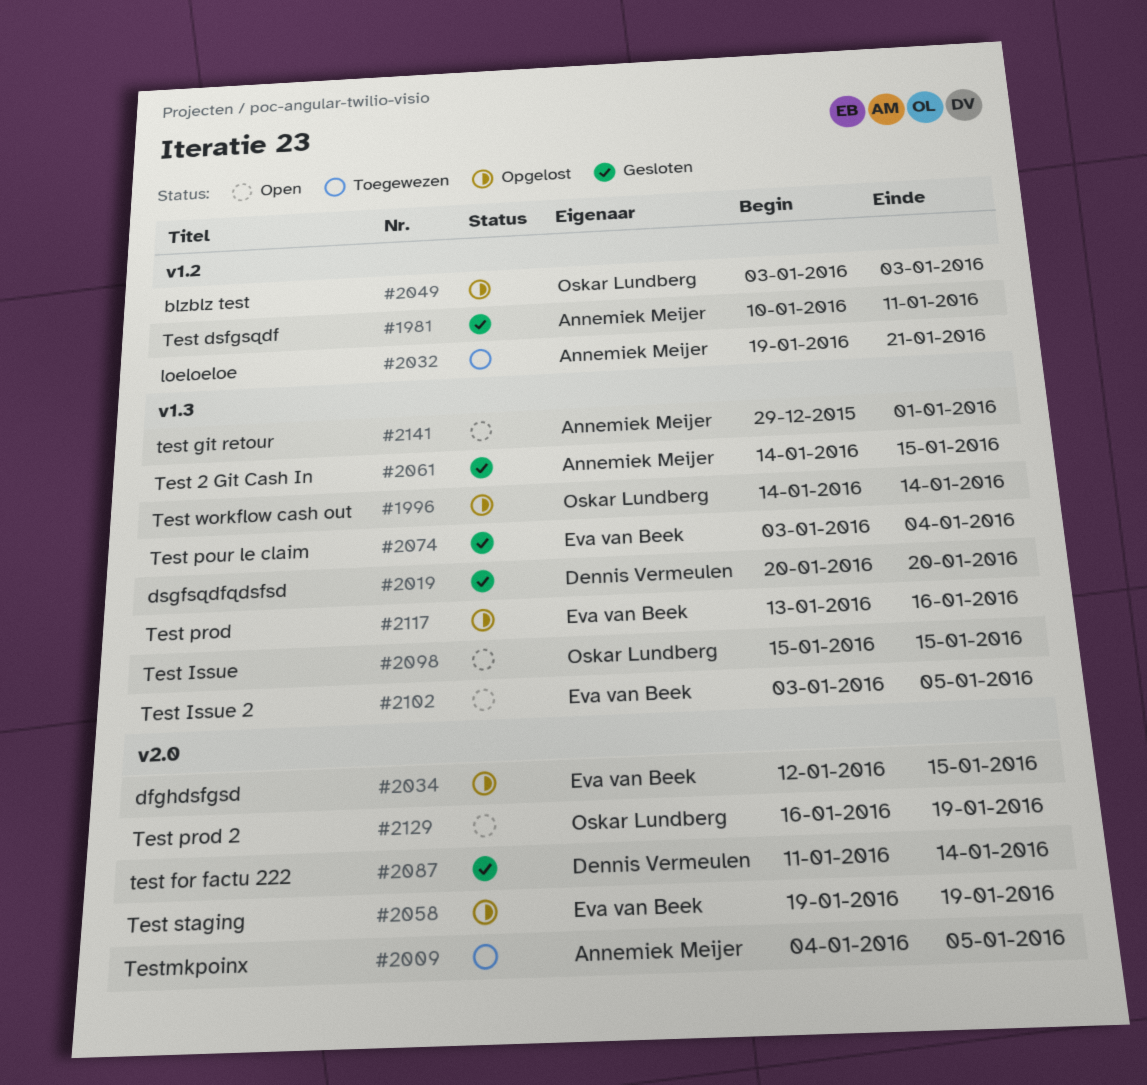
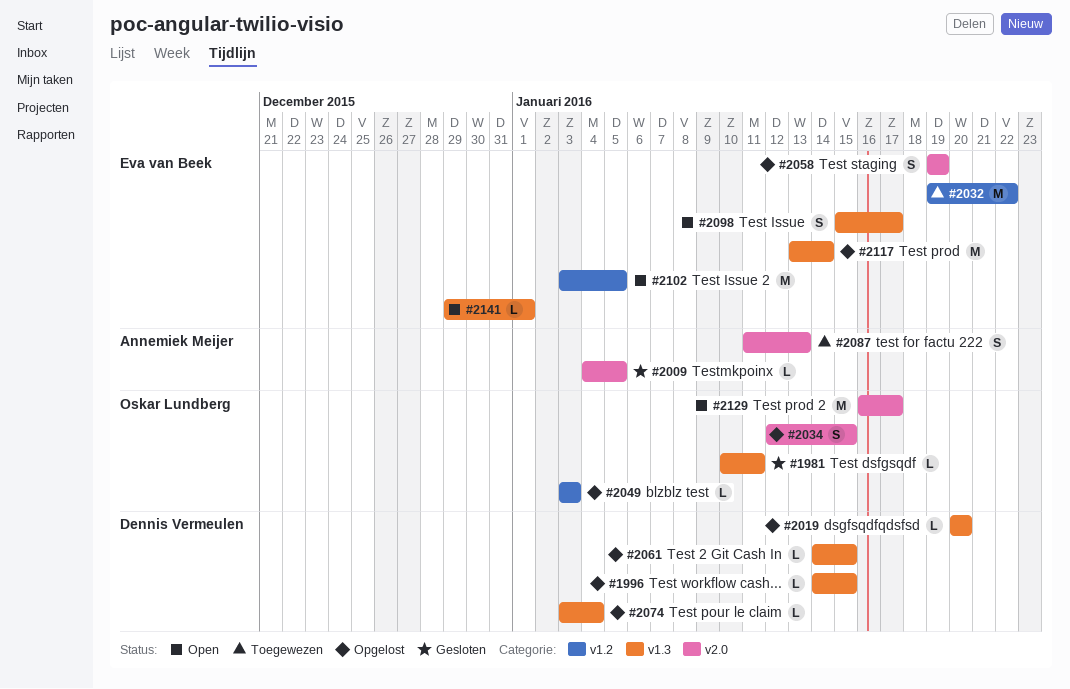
#1981, owner: Annemiek Meijer -> Oskar Lundberg
#1981, label: v1.2 -> v1.3
#1996, owner: Oskar Lundberg -> Dennis Vermeulen
#1996, due: Jan 14 -> Jan 15
#2009, status: Toegewezen -> Gesloten
#2019, status: Gesloten -> Opgelost
#2032, owner: Annemiek Meijer -> Eva van Beek
#2032, due: Jan 21 -> Jan 22
#2034, owner: Eva van Beek -> Oskar Lundberg
#2061, status: Gesloten -> Opgelost
#2061, owner: Annemiek Meijer -> Dennis Vermeulen
#2074, status: Gesloten -> Opgelost
#2074, owner: Eva van Beek -> Dennis Vermeulen
#2087, status: Gesloten -> Toegewezen
#2087, owner: Dennis Vermeulen -> Annemiek Meijer
#2087, due: Jan 14 -> Jan 13
#2098, owner: Oskar Lundberg -> Eva van Beek
#2098, due: Jan 15 -> Jan 17
#2102, label: v1.3 -> v1.2
#2117, due: Jan 16 -> Jan 14
#2129, due: Jan 19 -> Jan 17
#2141, owner: Annemiek Meijer -> Eva van Beek

